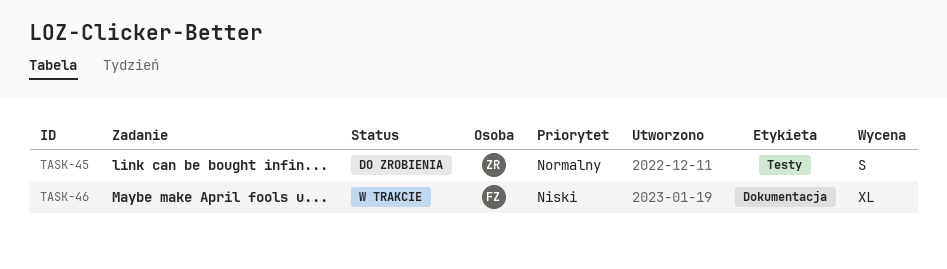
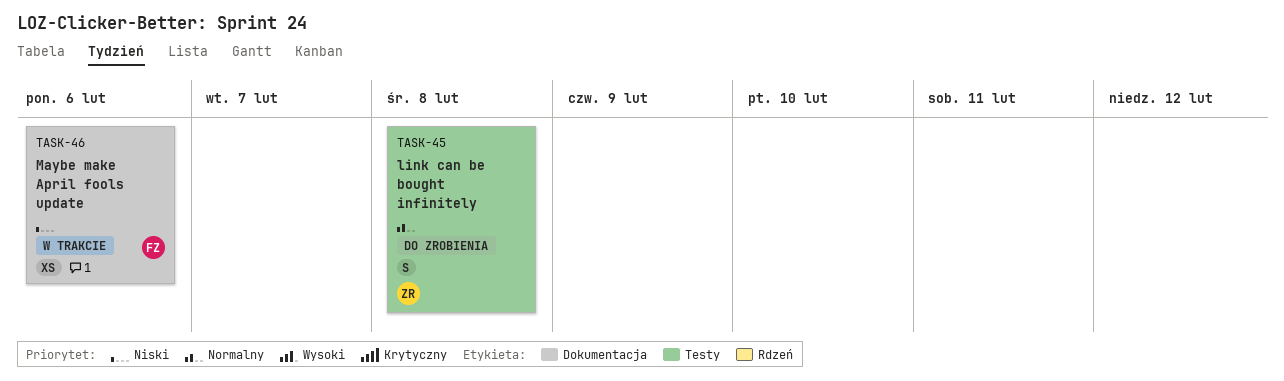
TASK-46, estimate: XL -> XS

